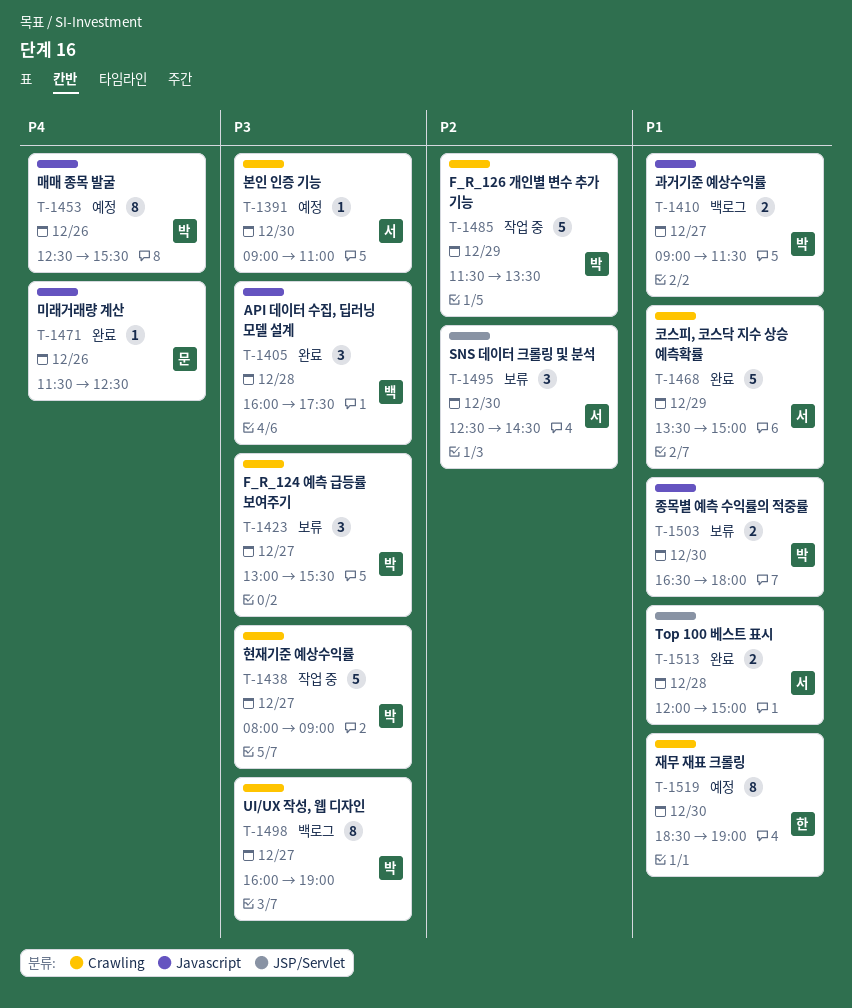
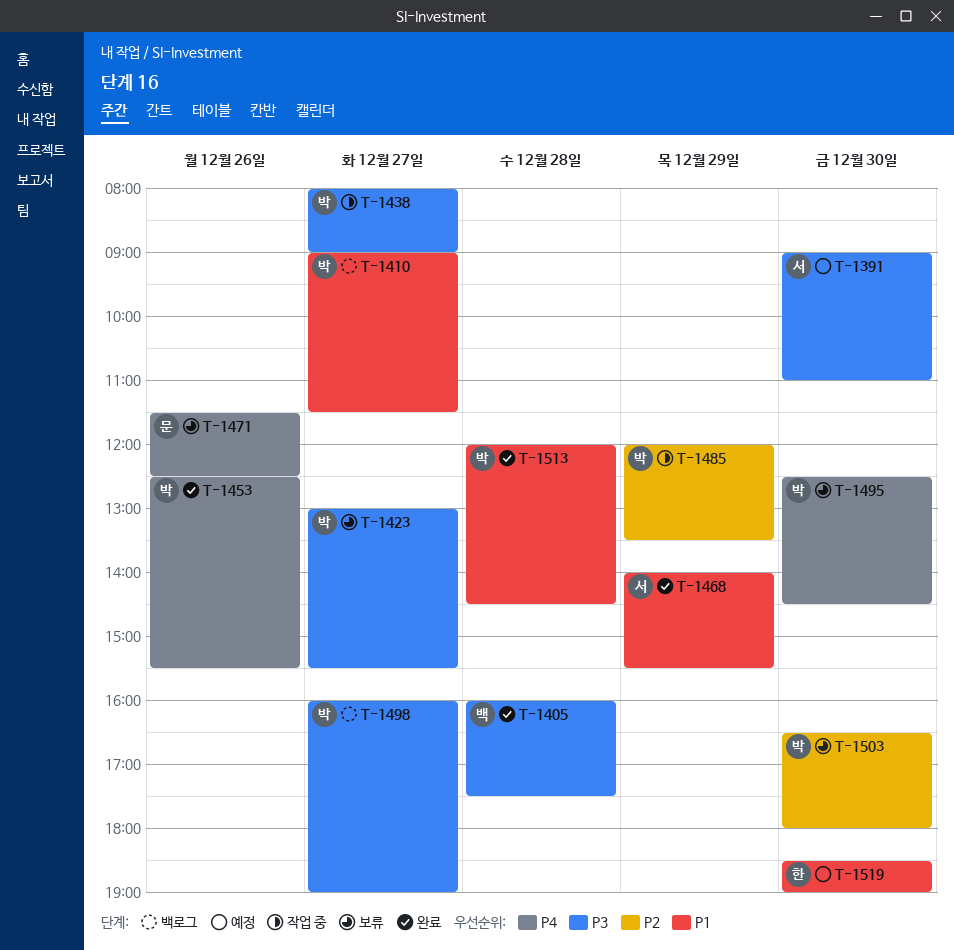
T-1453, status: 예정 -> 완료
T-1468, begins: 13:30 -> 14:00
T-1468, ends: 15:00 -> 15:30
T-1471, status: 완료 -> 보류
T-1485, begins: 11:30 -> 12:00
T-1495, owner: 서 -> 박
T-1495, priority: P2 -> P4
T-1503, priority: P1 -> P2
T-1513, owner: 서 -> 박
T-1513, ends: 15:00 -> 14:30

